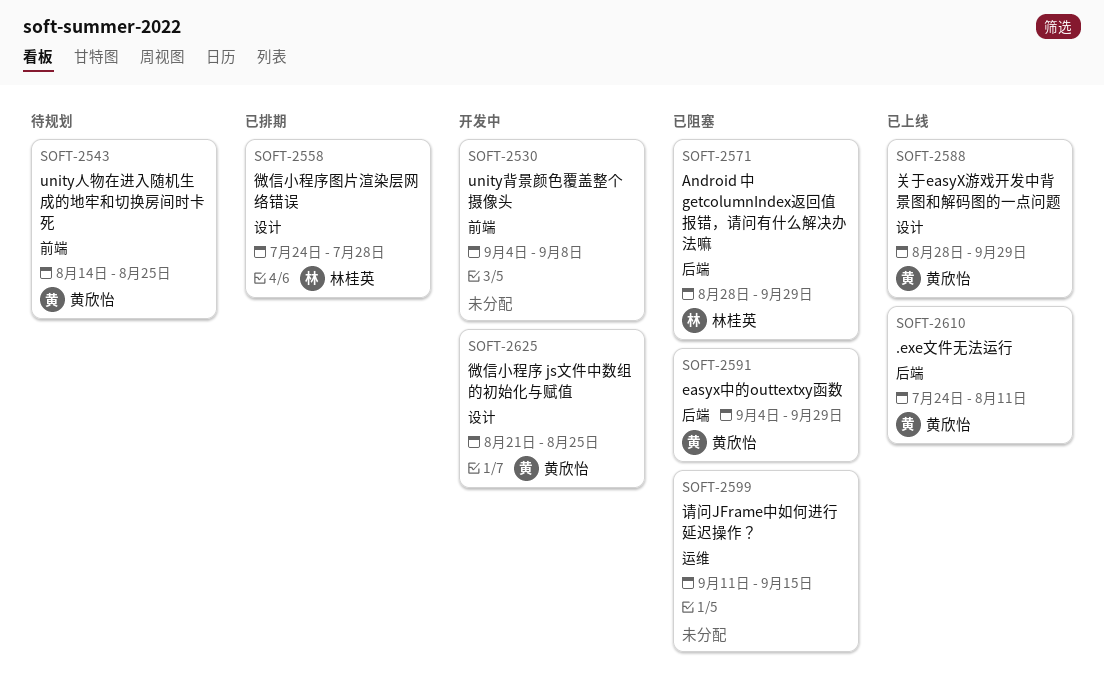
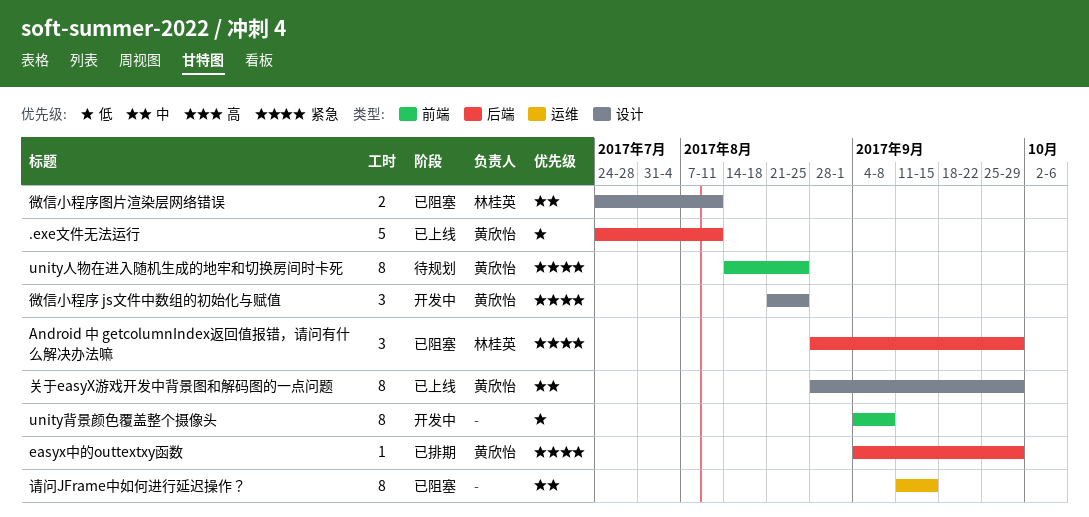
easyx中的outtextxy函数, status: 已阻塞 -> 已排期
微信小程序图片渲染层网络错误, status: 已排期 -> 已阻塞
微信小程序图片渲染层网络错误, due: Jul 28 -> Aug 11

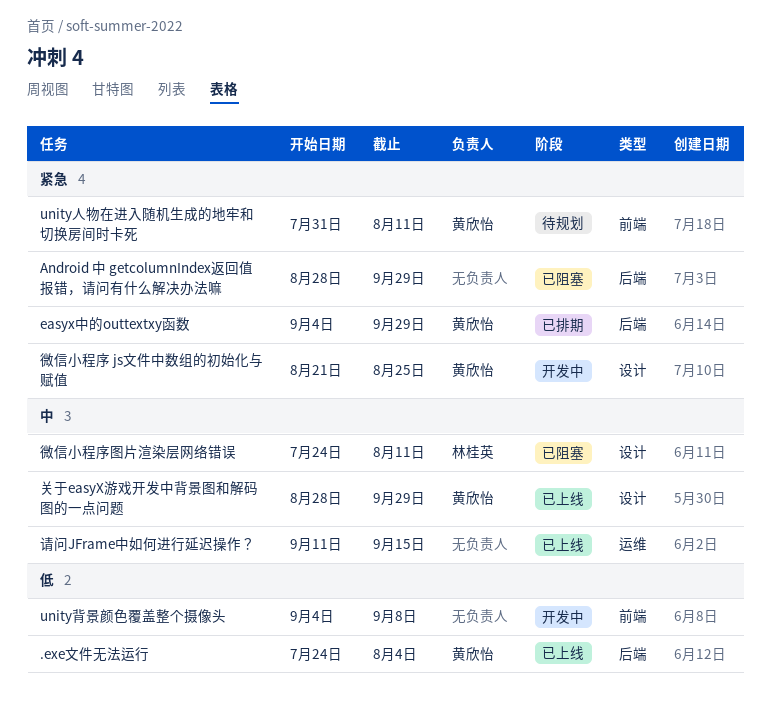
.exe文件无法运行, due: Aug 11 -> Aug 4
Android 中 getcolumnIndex返回值报错，请问有什么解决办法嘛, owner: 林桂英 -> none
unity人物在进入随机生成的地牢和切换房间时卡死, start: Aug 14 -> Jul 31
unity人物在进入随机生成的地牢和切换房间时卡死, due: Aug 25 -> Aug 11
请问JFrame中如何进行延迟操作？, status: 已阻塞 -> 已上线

